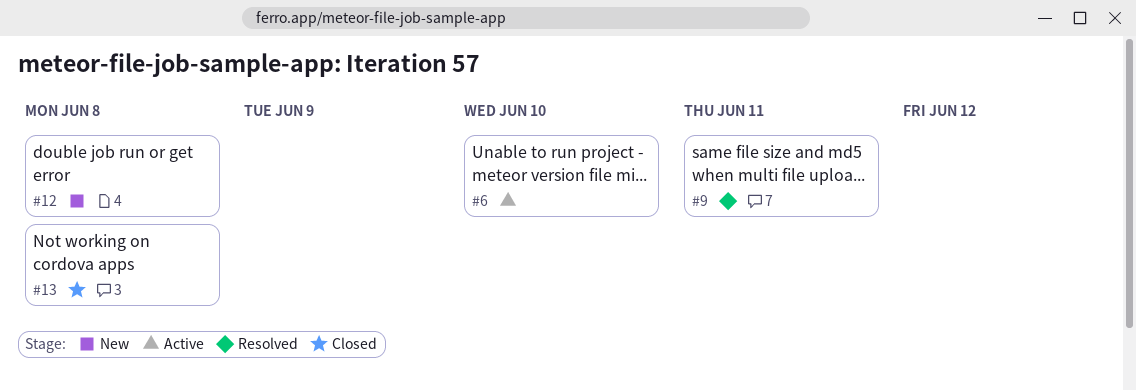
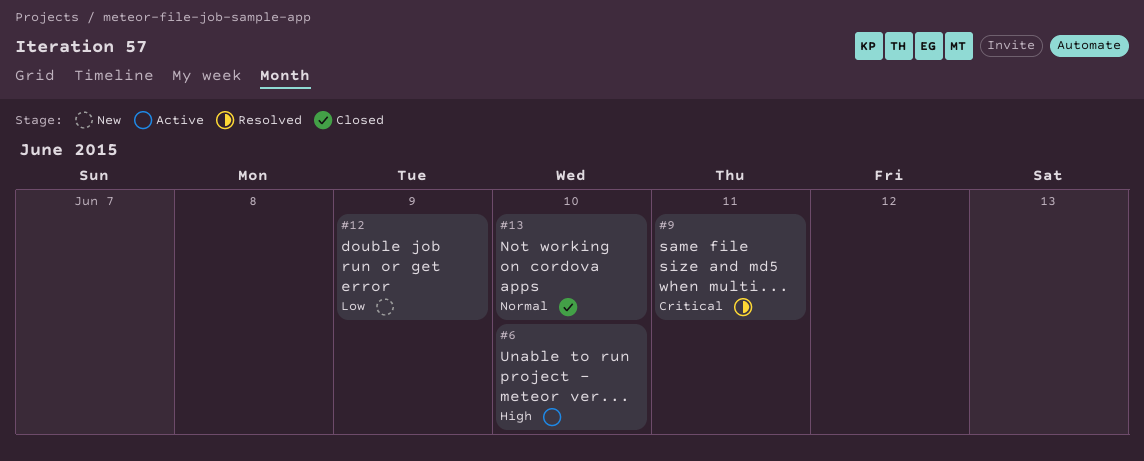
#12, due: Jun 8 -> Jun 9
#13, due: Jun 8 -> Jun 10

